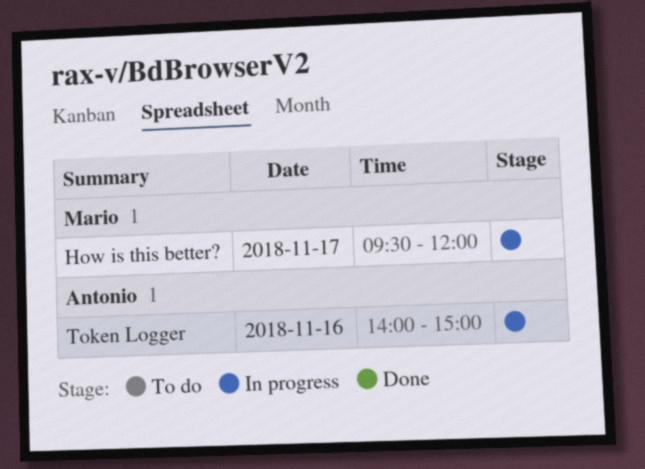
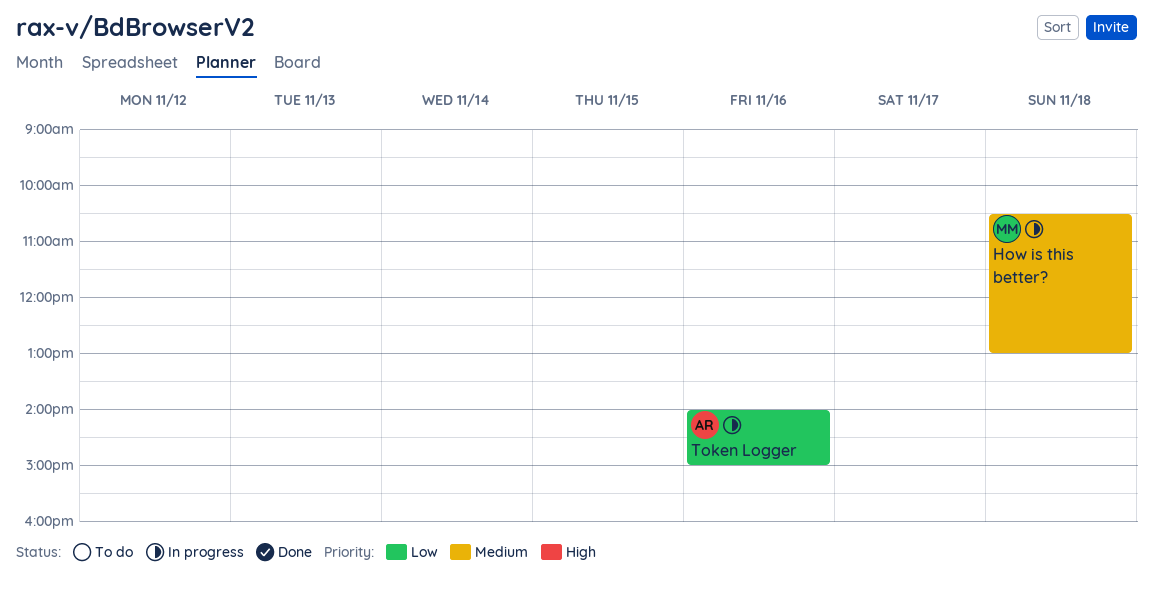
How is this better?, day: Nov 17 -> Nov 18
How is this better?, begins: 09:30 -> 10:30
How is this better?, ends: 12:00 -> 13:00

